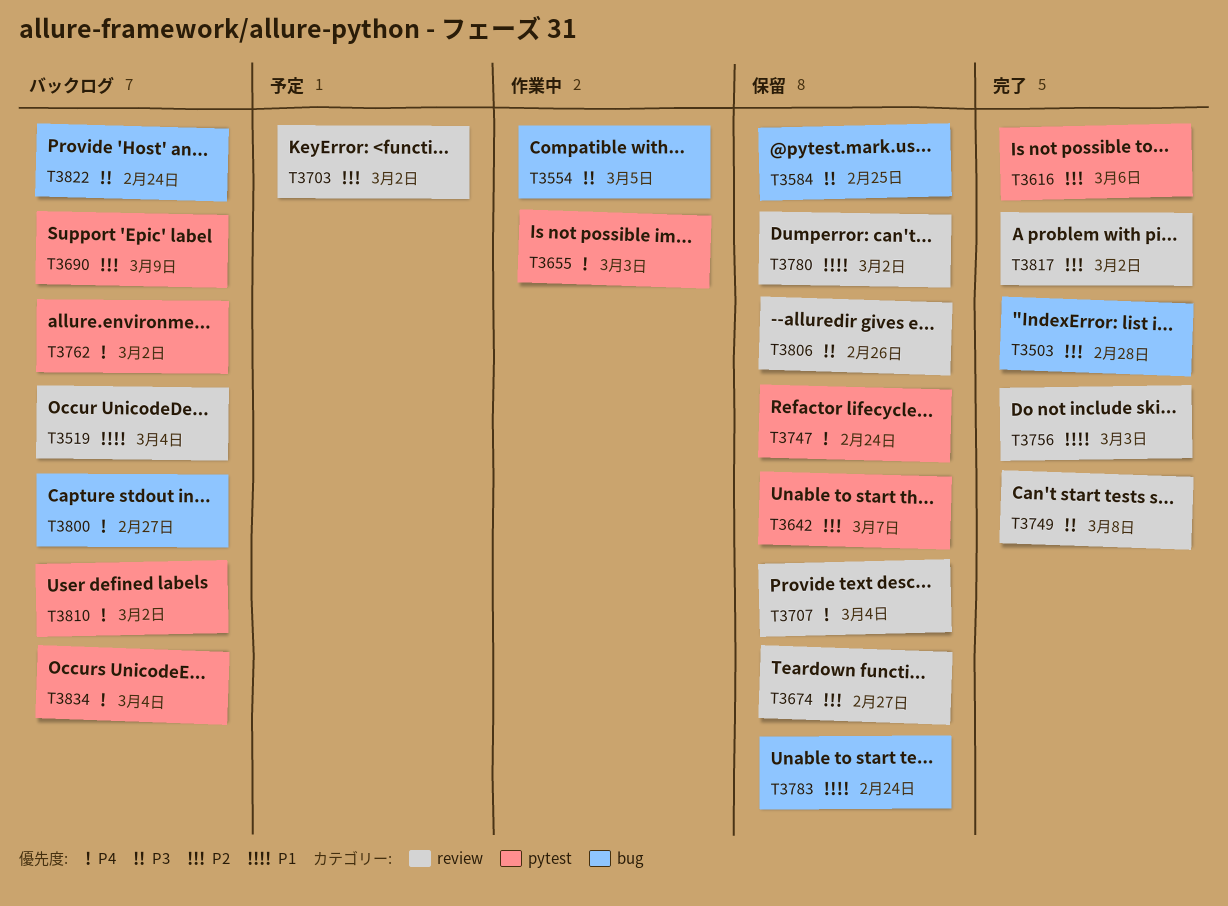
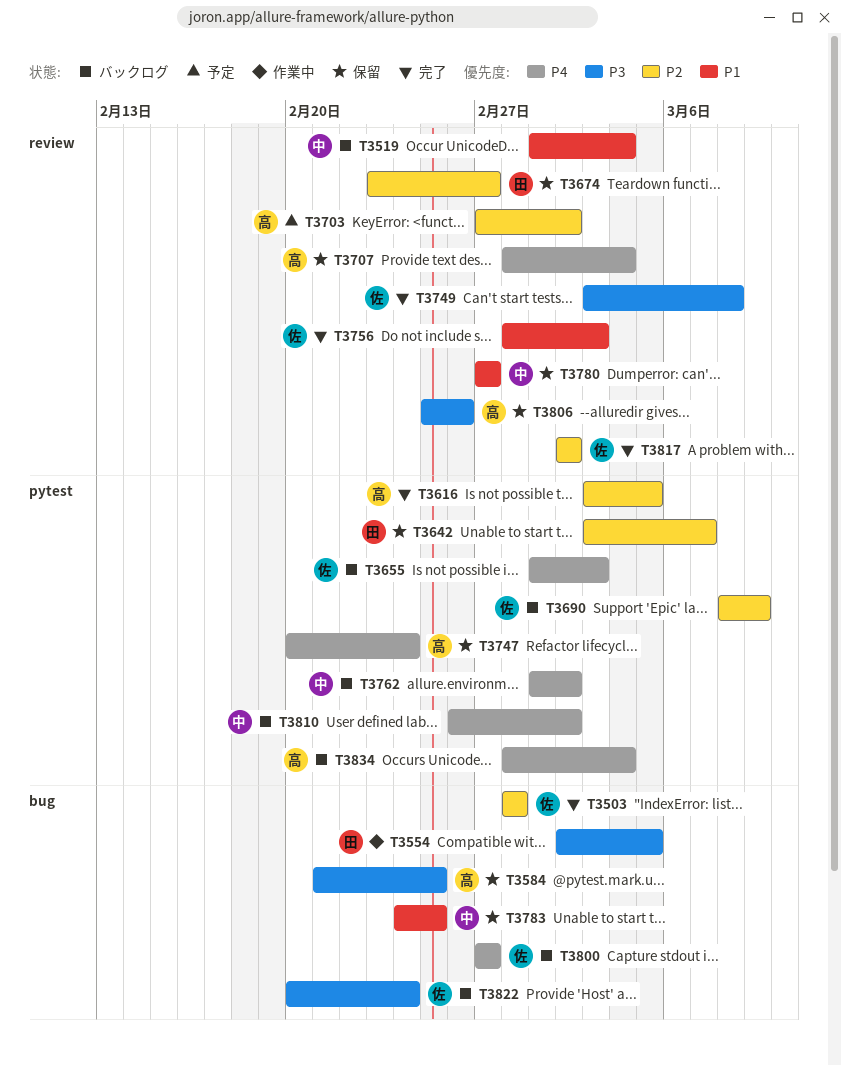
T3616, due: Mar 6 -> Mar 5
T3655, status: 作業中 -> バックログ
T3780, due: Mar 2 -> Feb 27
T3783, due: Feb 24 -> Feb 25

